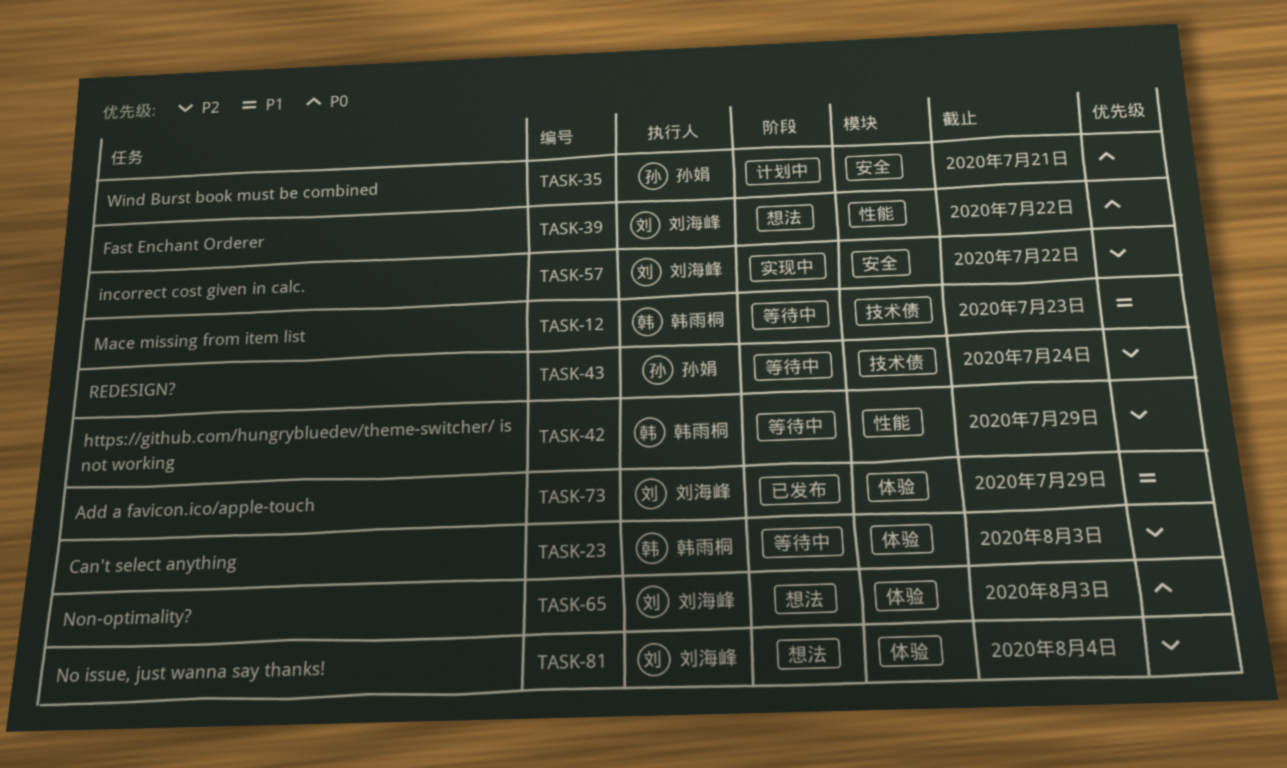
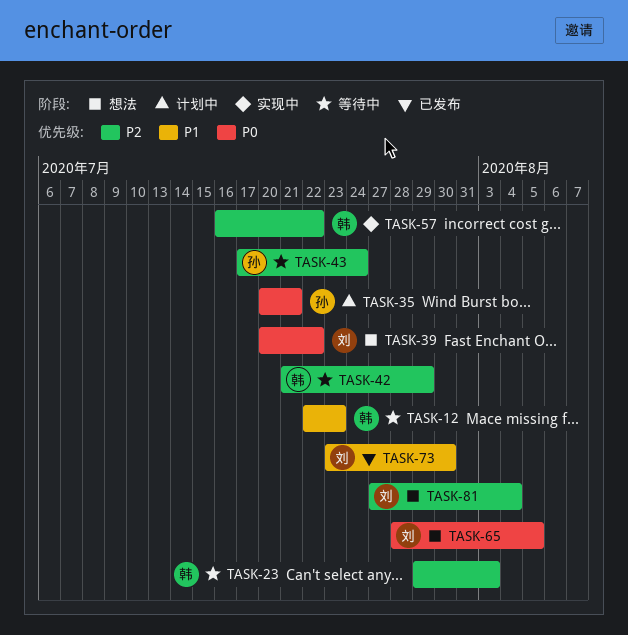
TASK-57, owner: 刘海峰 -> 韩雨桐
TASK-65, due: Aug 3 -> Aug 5
TASK-73, due: Jul 29 -> Jul 30

